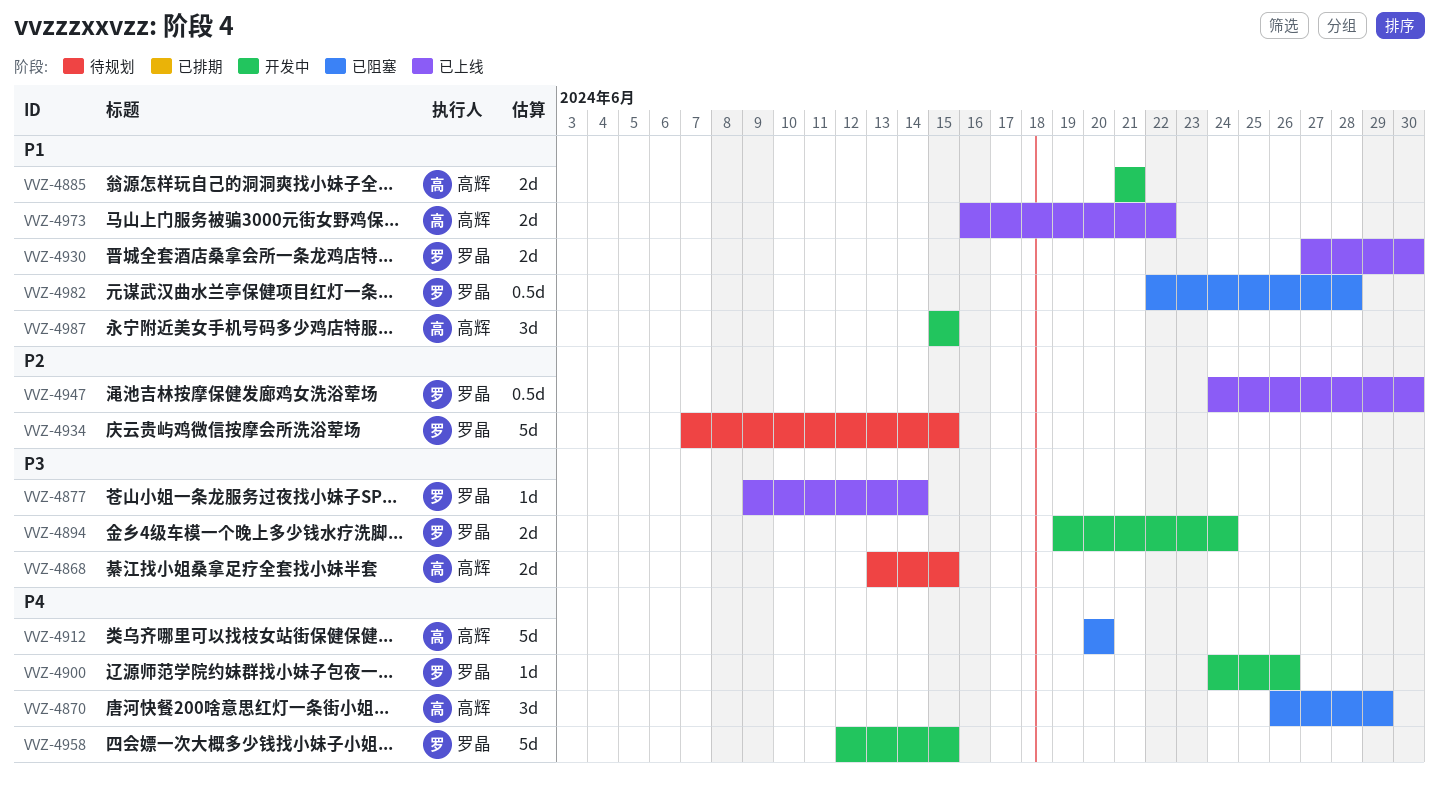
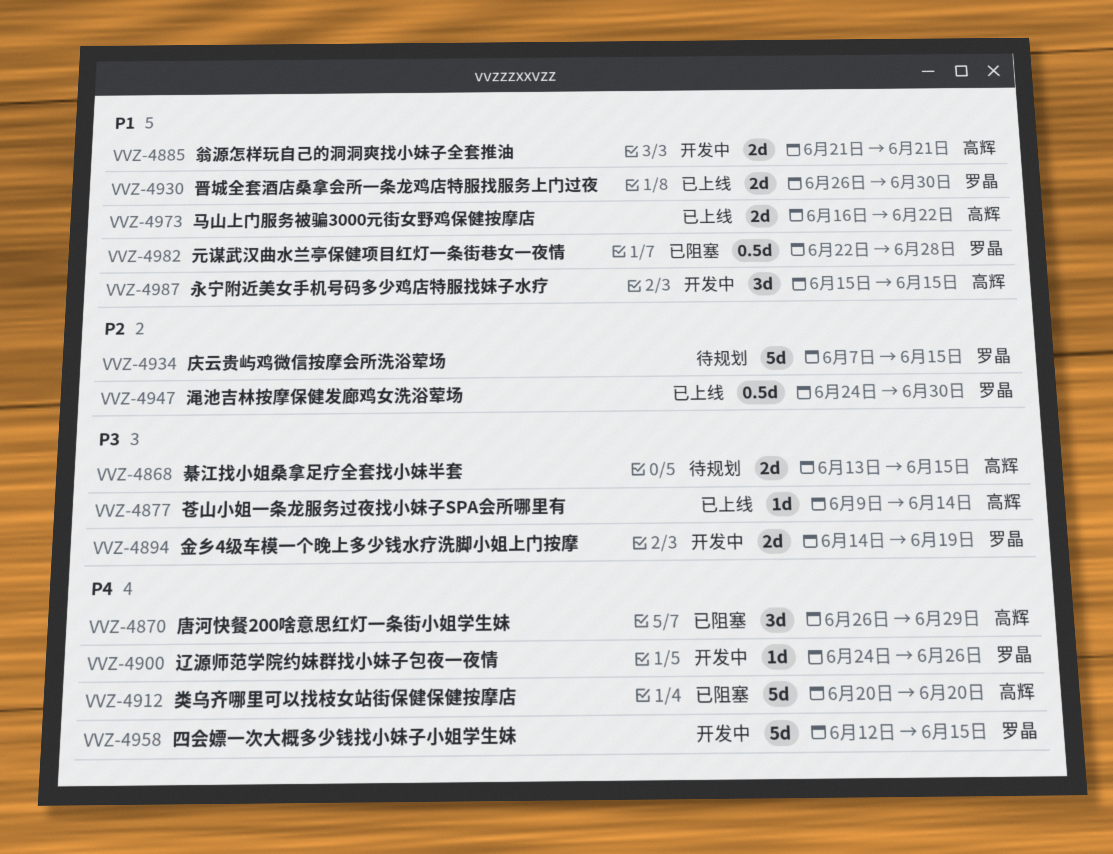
VVZ-4877, owner: 罗晶 -> 高辉
VVZ-4894, start: Jun 19 -> Jun 14
VVZ-4894, due: Jun 24 -> Jun 19
VVZ-4930, start: Jun 27 -> Jun 26

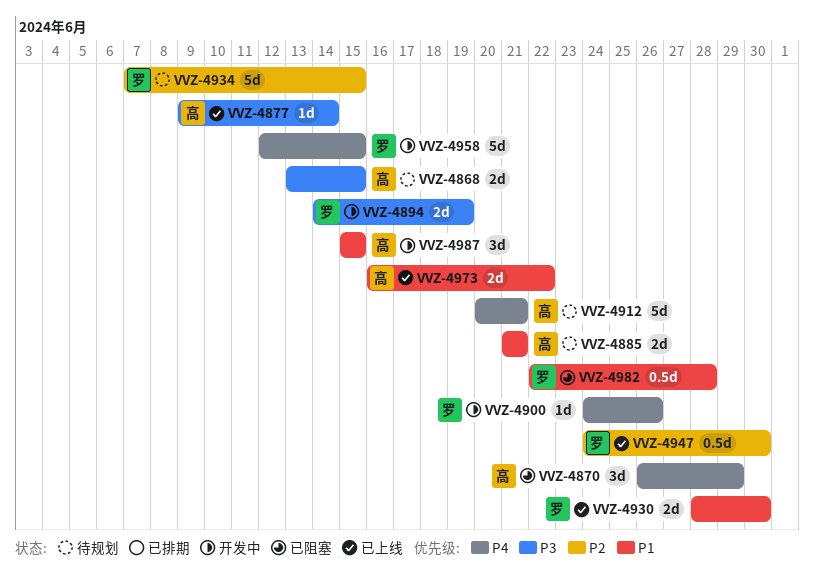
VVZ-4885, status: 开发中 -> 待规划
VVZ-4912, status: 已阻塞 -> 待规划
VVZ-4912, due: Jun 20 -> Jun 21
VVZ-4930, start: Jun 26 -> Jun 28

